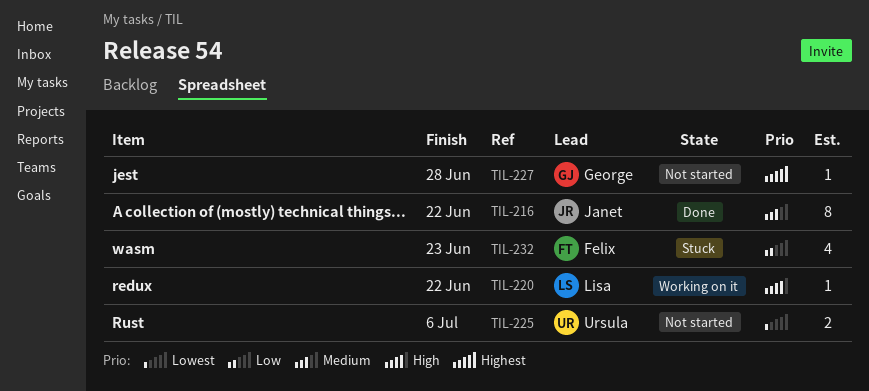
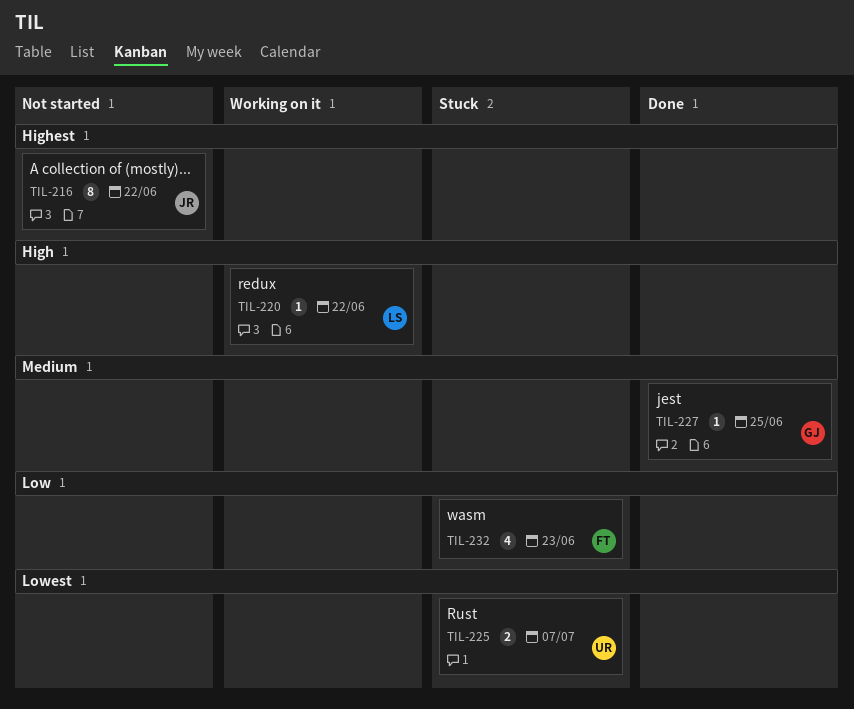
TIL-216, status: Done -> Not started
TIL-216, priority: Medium -> Highest
TIL-225, status: Not started -> Stuck
TIL-225, due: Jul 6 -> Jul 7
TIL-227, status: Not started -> Done
TIL-227, priority: Highest -> Medium
TIL-227, due: Jun 28 -> Jun 25

